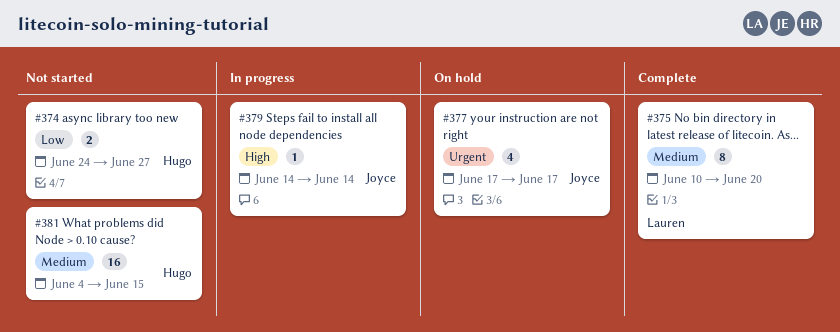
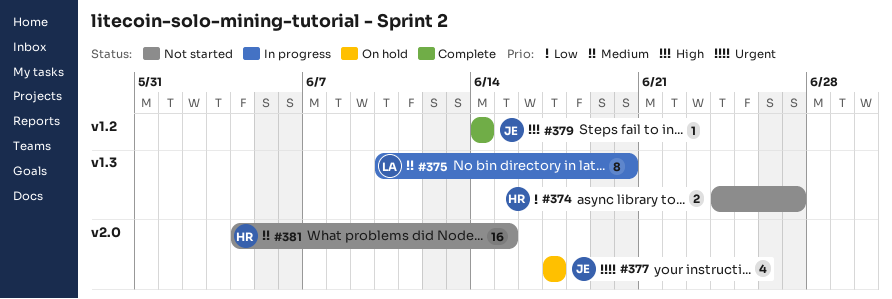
#375, status: Complete -> In progress
#379, status: In progress -> Complete

